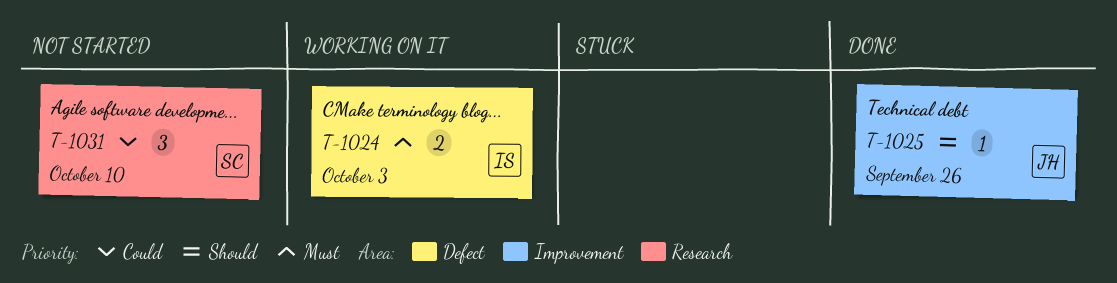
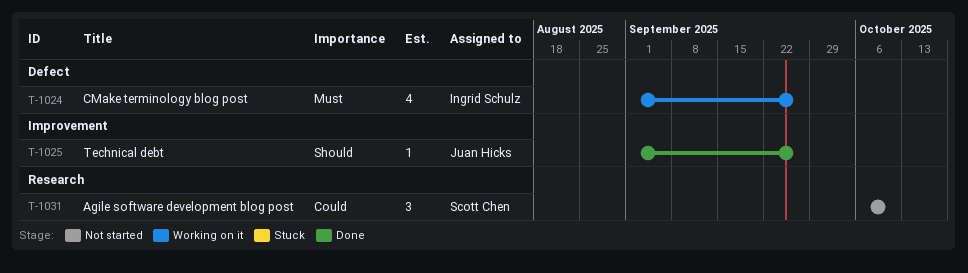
T-1024, estimate: 2 -> 4
T-1024, due: Oct 3 -> Sep 26

